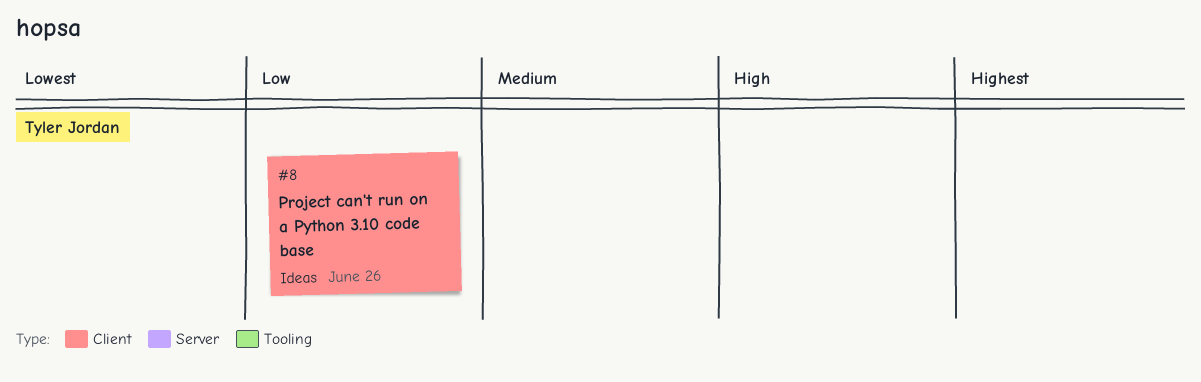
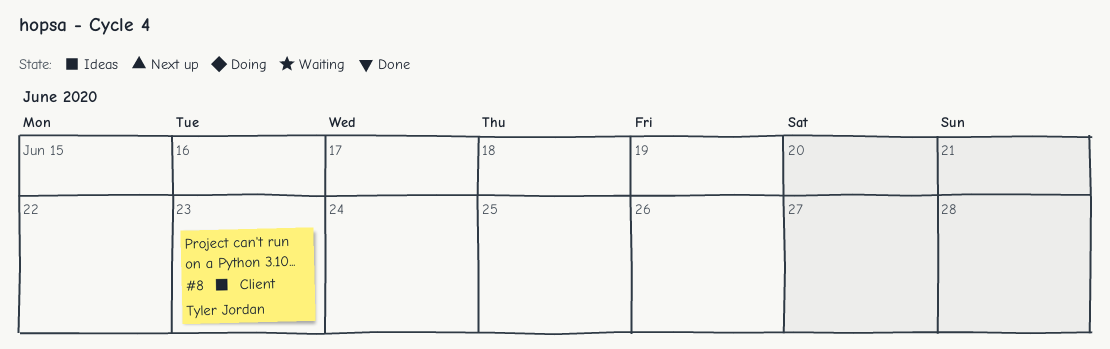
#8, due: Jun 26 -> Jun 23

